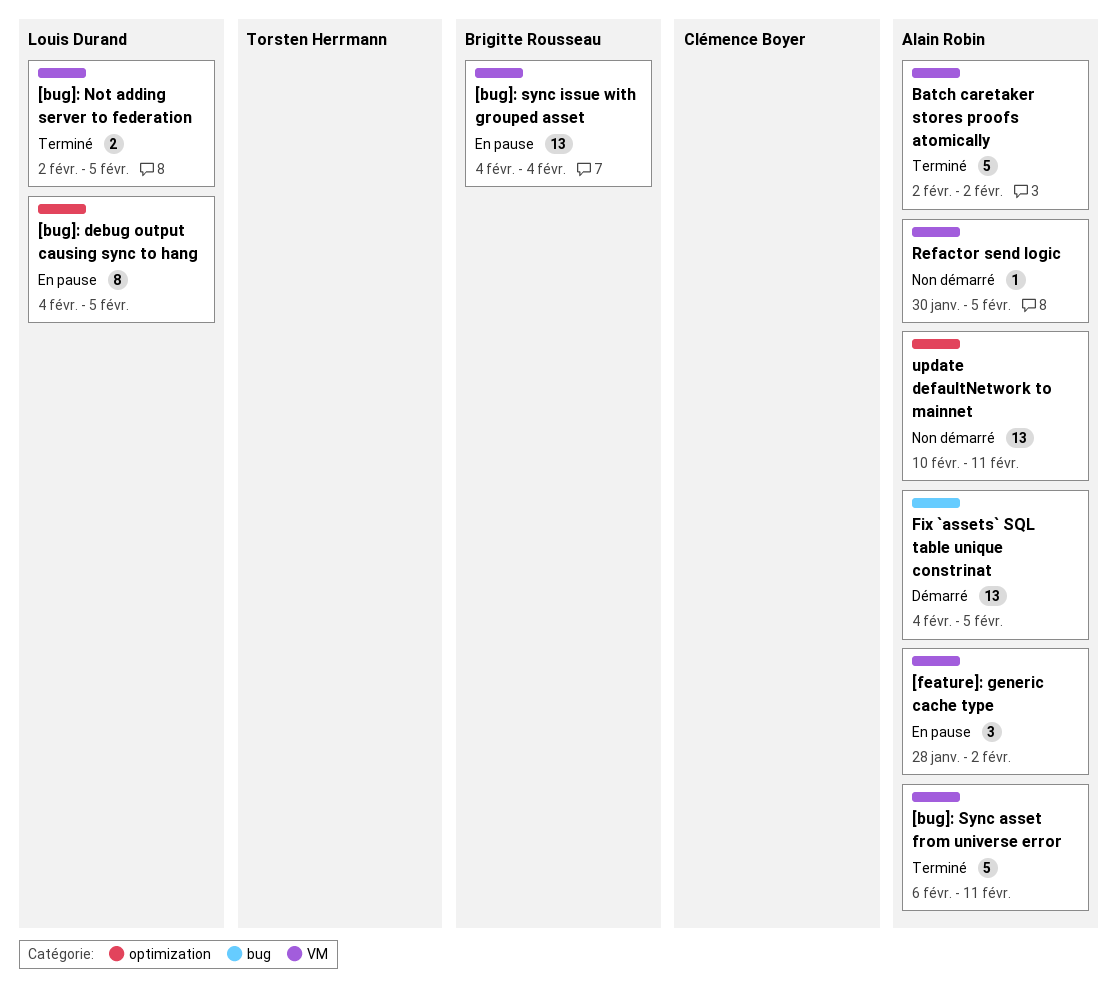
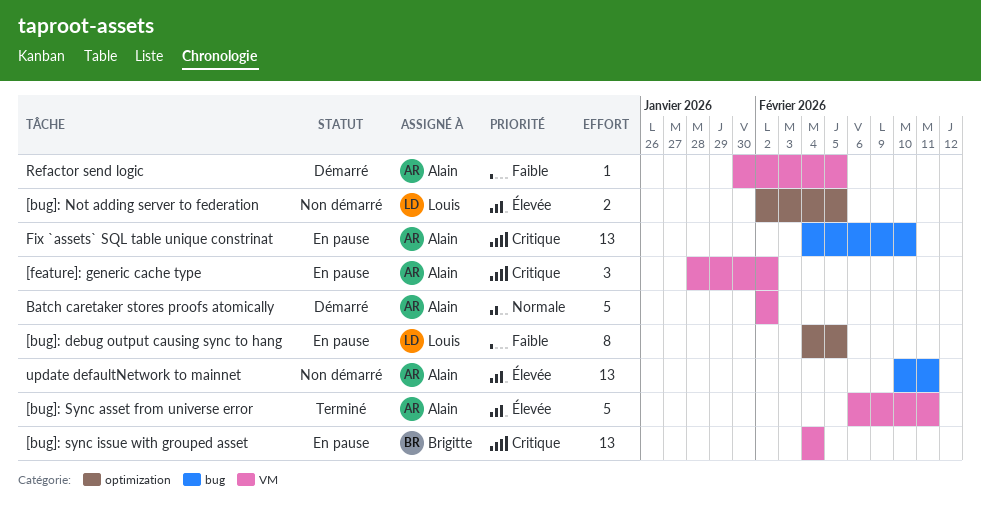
[bug]: Not adding server to federation, status: Terminé -> Non démarré
[bug]: Not adding server to federation, label: VM -> optimization
Batch caretaker stores proofs atomically, status: Terminé -> Démarré
Fix `assets` SQL table unique constrinat, status: Démarré -> En pause
Fix `assets` SQL table unique constrinat, due: Feb 5 -> Feb 10
Refactor send logic, status: Non démarré -> Démarré
update defaultNetwork to mainnet, label: optimization -> bug

